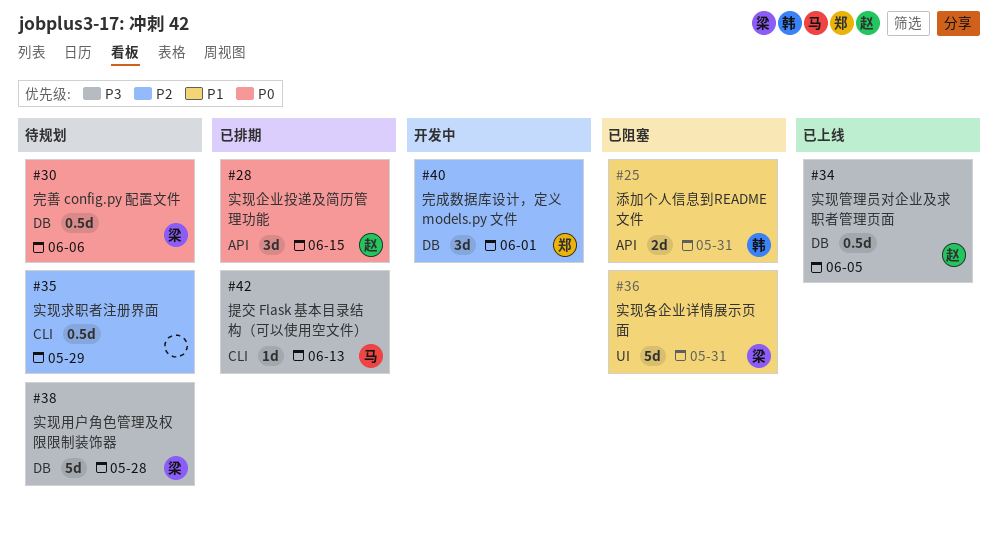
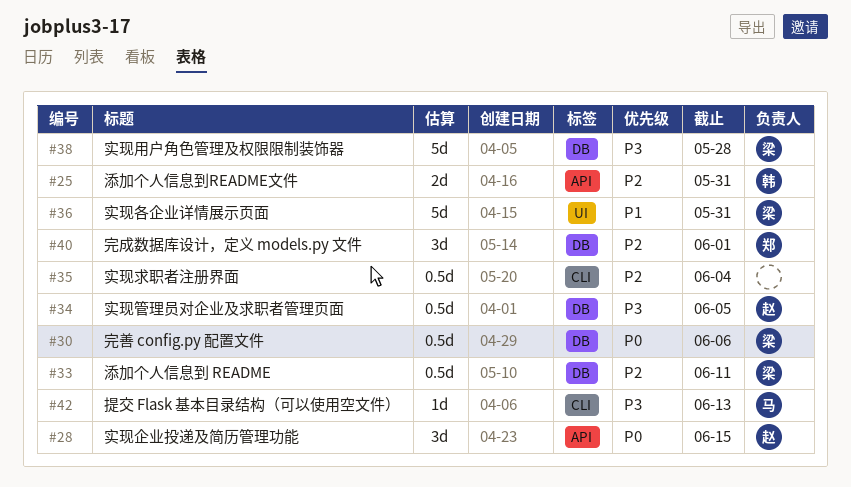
#25, priority: P1 -> P2
#33: none -> present
#35, due: May 29 -> Jun 4

